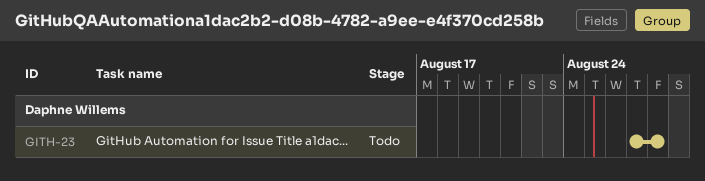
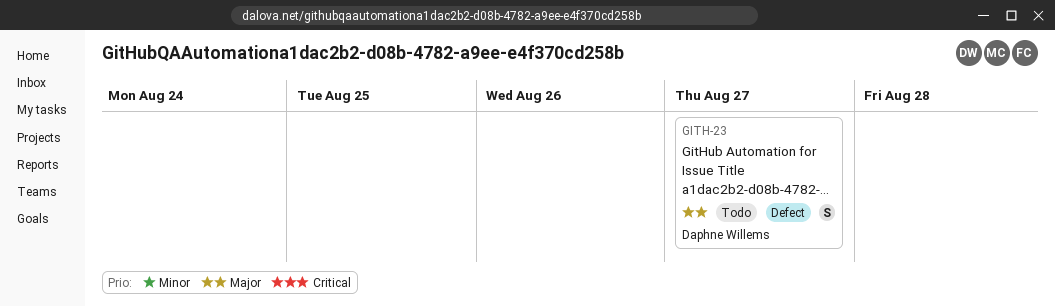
GITH-23, due: Aug 28 -> Aug 27

